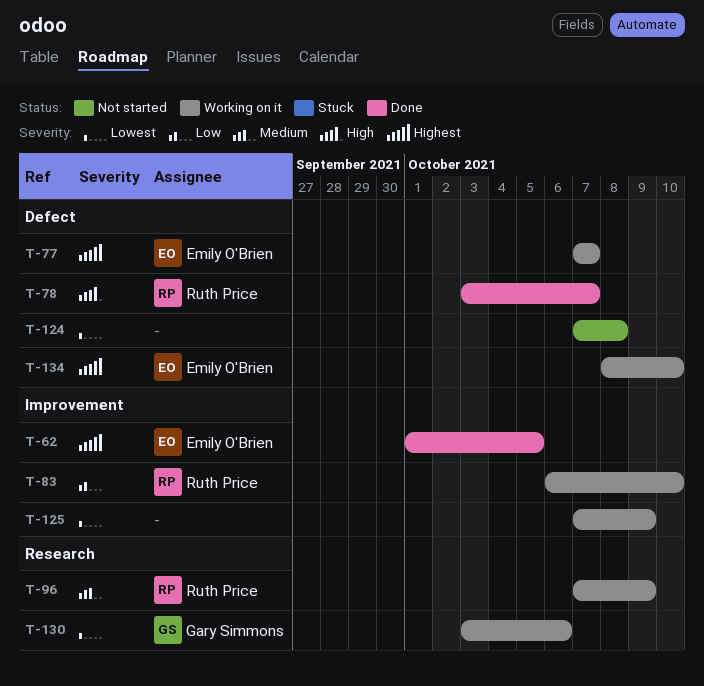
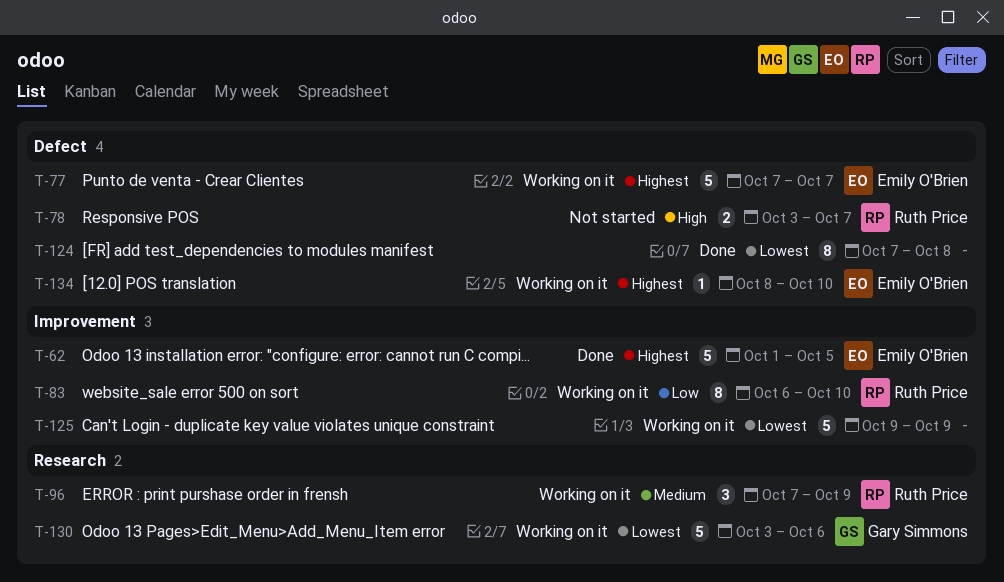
T-78, status: Done -> Not started
T-124, status: Not started -> Done
T-125, start: Oct 7 -> Oct 9

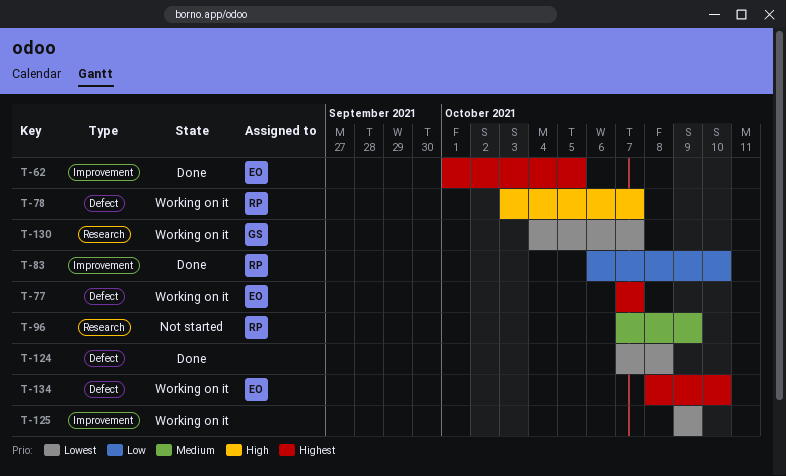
T-78, status: Not started -> Working on it
T-83, status: Working on it -> Done
T-96, status: Working on it -> Not started
T-130, start: Oct 3 -> Oct 4
T-130, due: Oct 6 -> Oct 7

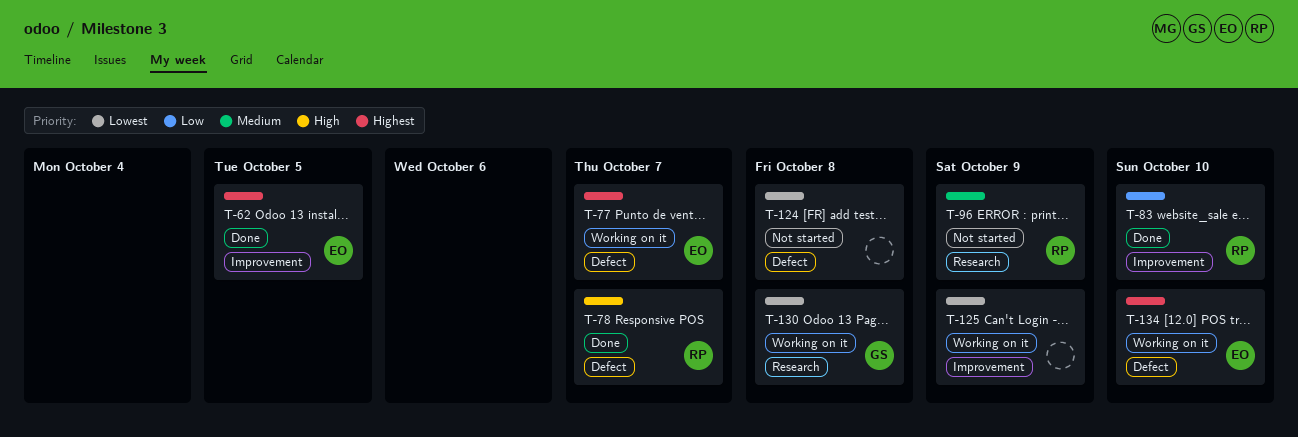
T-78, status: Working on it -> Done
T-124, status: Done -> Not started
T-130, due: Oct 7 -> Oct 8

